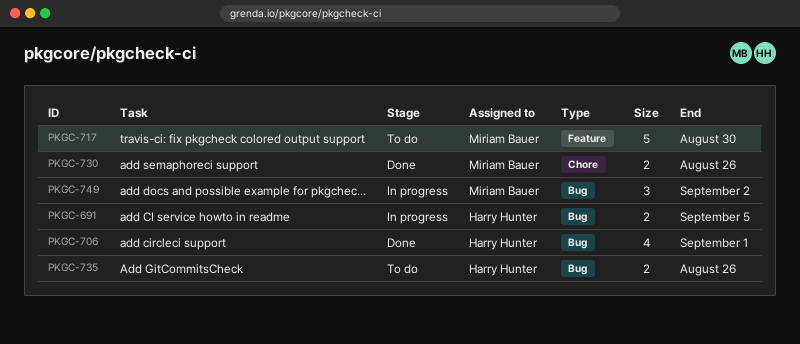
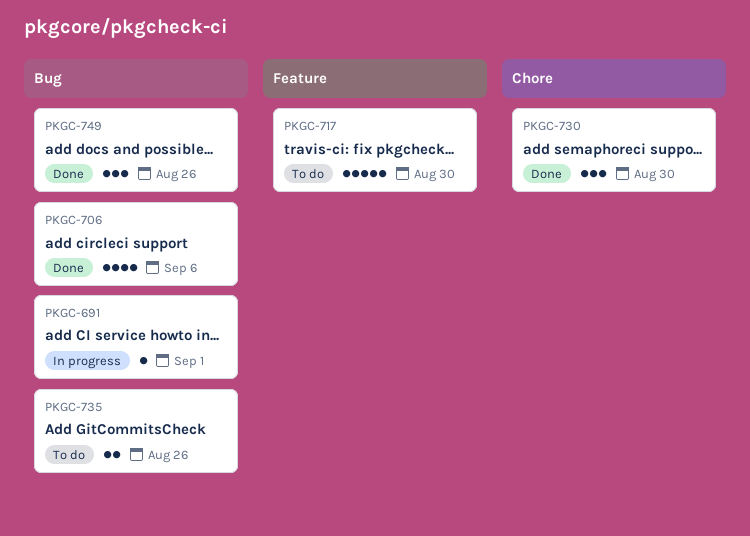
PKGC-691, estimate: 2 -> 1
PKGC-691, due: Sep 5 -> Sep 1
PKGC-706, due: Sep 1 -> Sep 6
PKGC-730, estimate: 2 -> 3
PKGC-730, due: Aug 26 -> Aug 30
PKGC-749, status: In progress -> Done
PKGC-749, due: Sep 2 -> Aug 26

